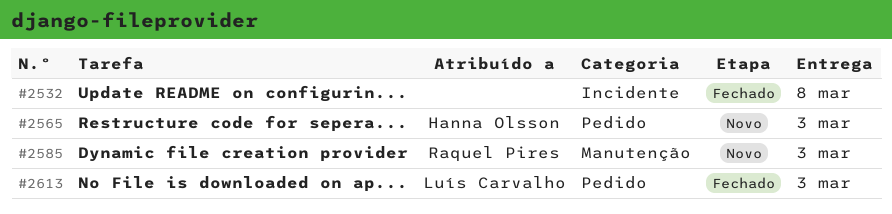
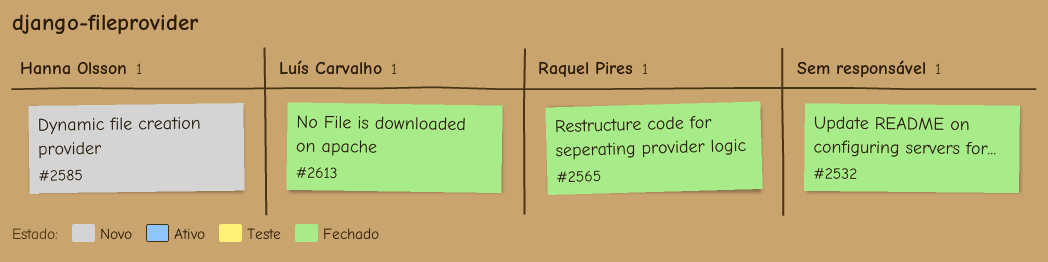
#2565, status: Novo -> Fechado
#2565, owner: Hanna Olsson -> Raquel Pires
#2585, owner: Raquel Pires -> Hanna Olsson

